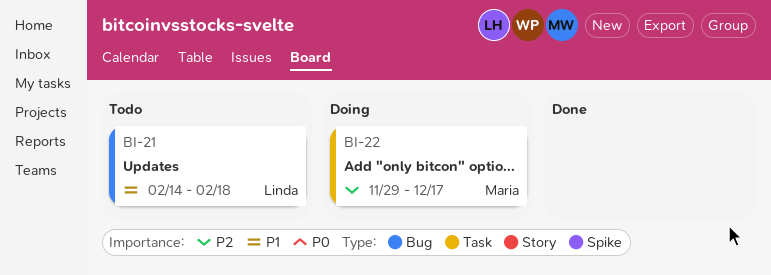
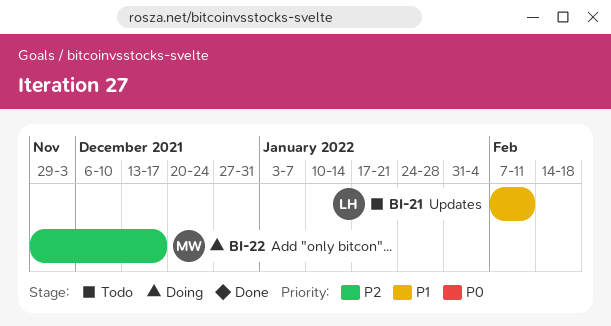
BI-21, start: Feb 14 -> Feb 7
BI-21, due: Feb 18 -> Feb 11

